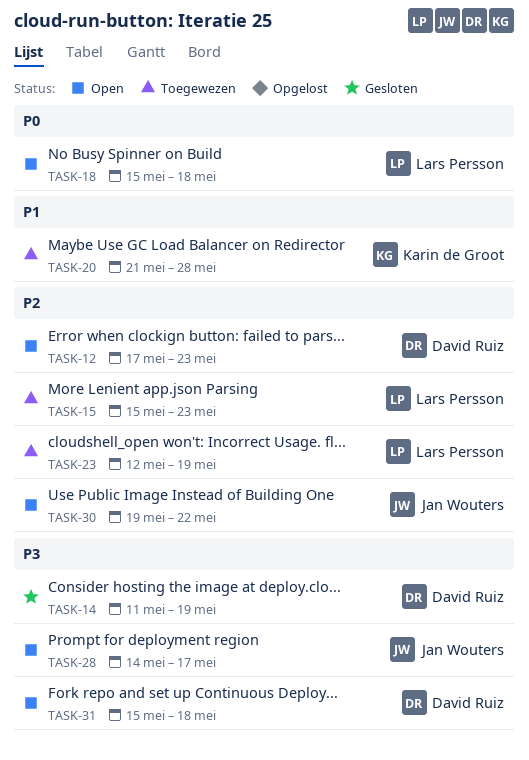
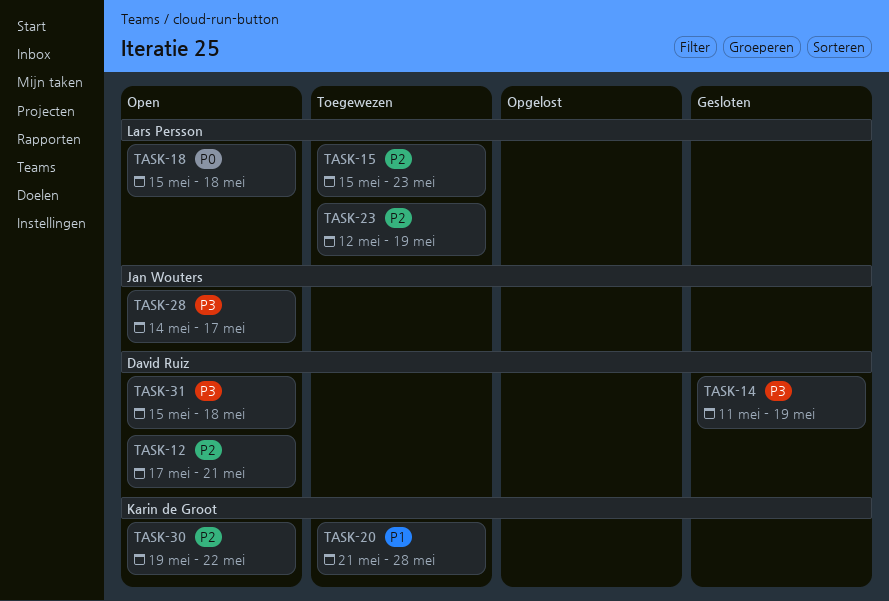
TASK-12, due: May 23 -> May 21
TASK-30, owner: Jan Wouters -> Karin de Groot

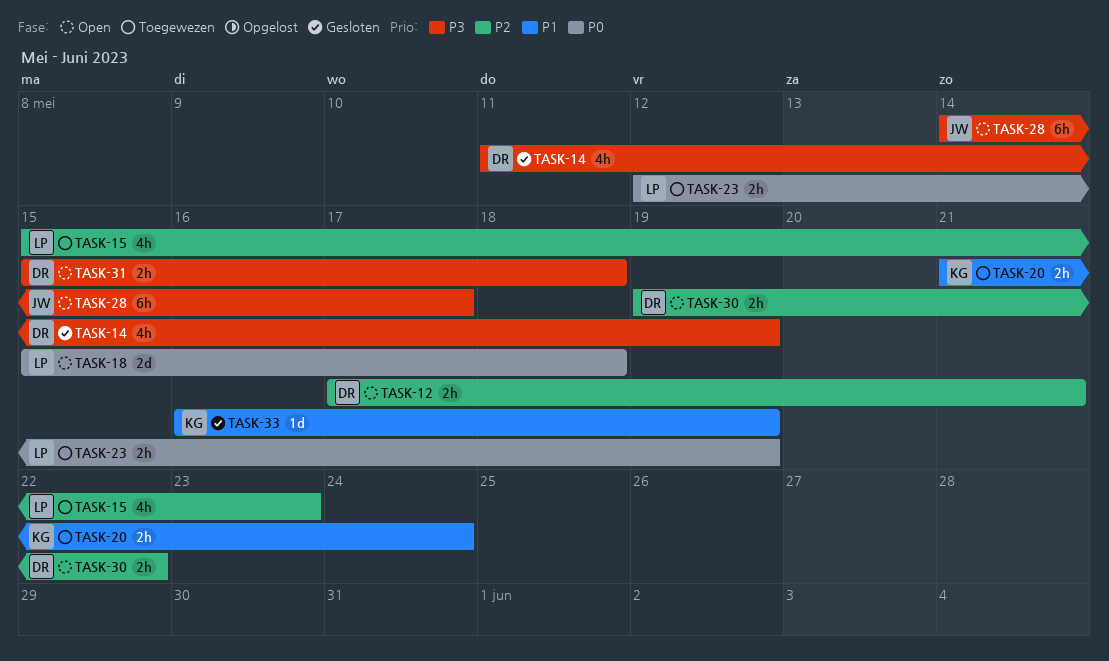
TASK-20, due: May 28 -> May 24
TASK-23, priority: P2 -> P0
TASK-30, owner: Karin de Groot -> David Ruiz
TASK-33: none -> present

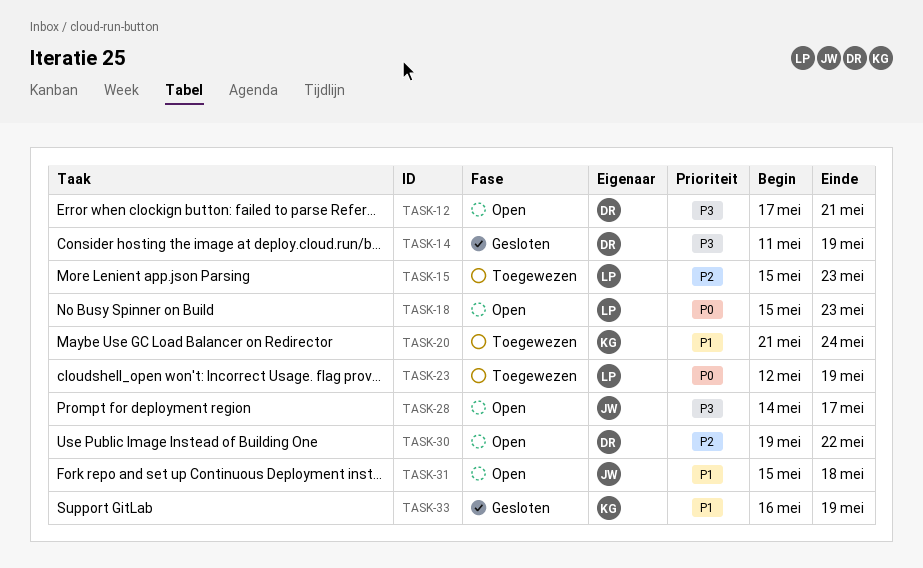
TASK-12, priority: P2 -> P3
TASK-18, due: May 18 -> May 23
TASK-31, owner: DR -> JW
TASK-31, priority: P3 -> P1

